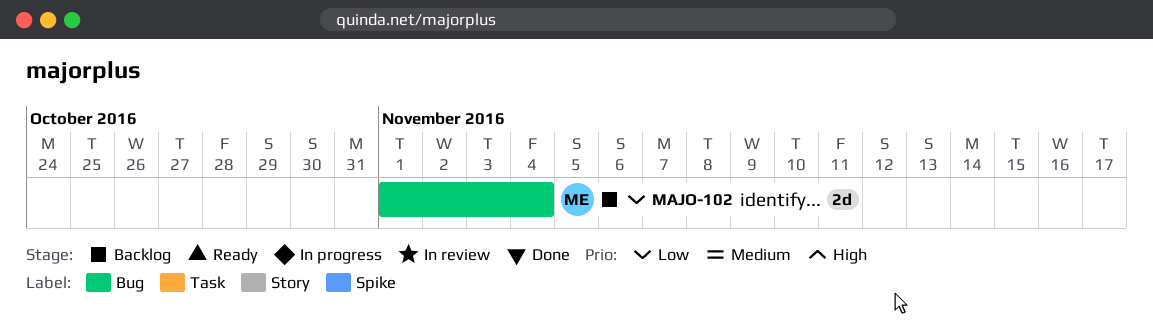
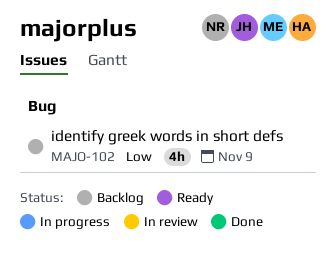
MAJO-102, estimate: 2d -> 4h
MAJO-102, due: Nov 4 -> Nov 9

